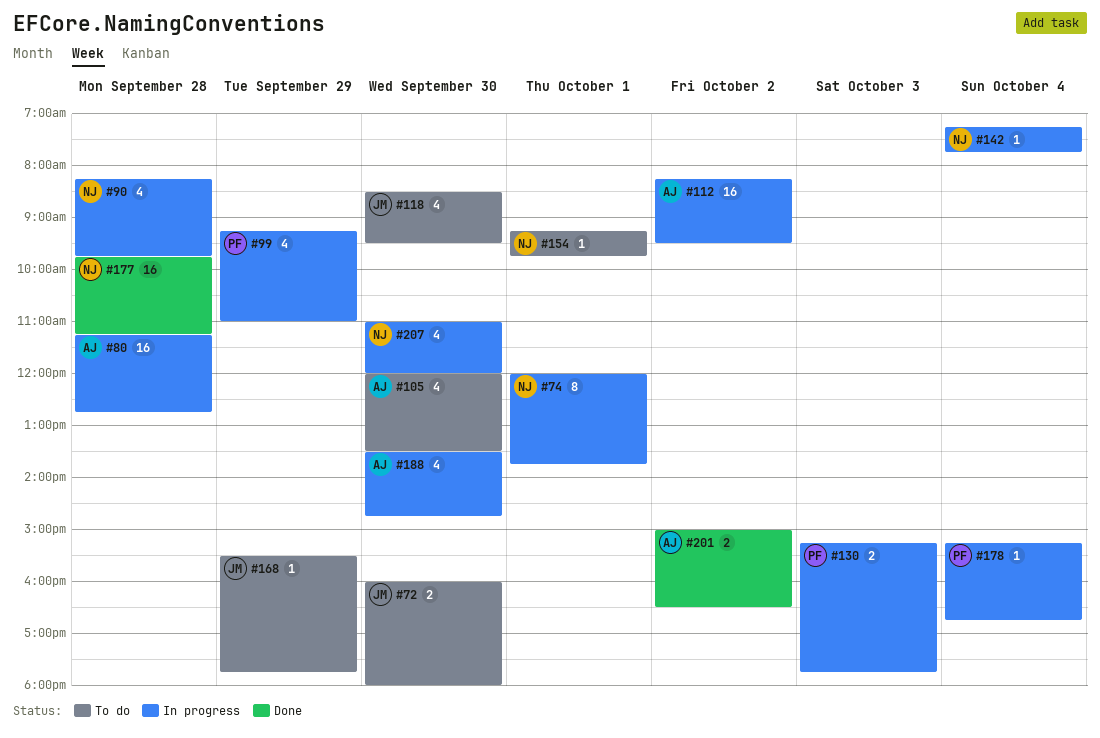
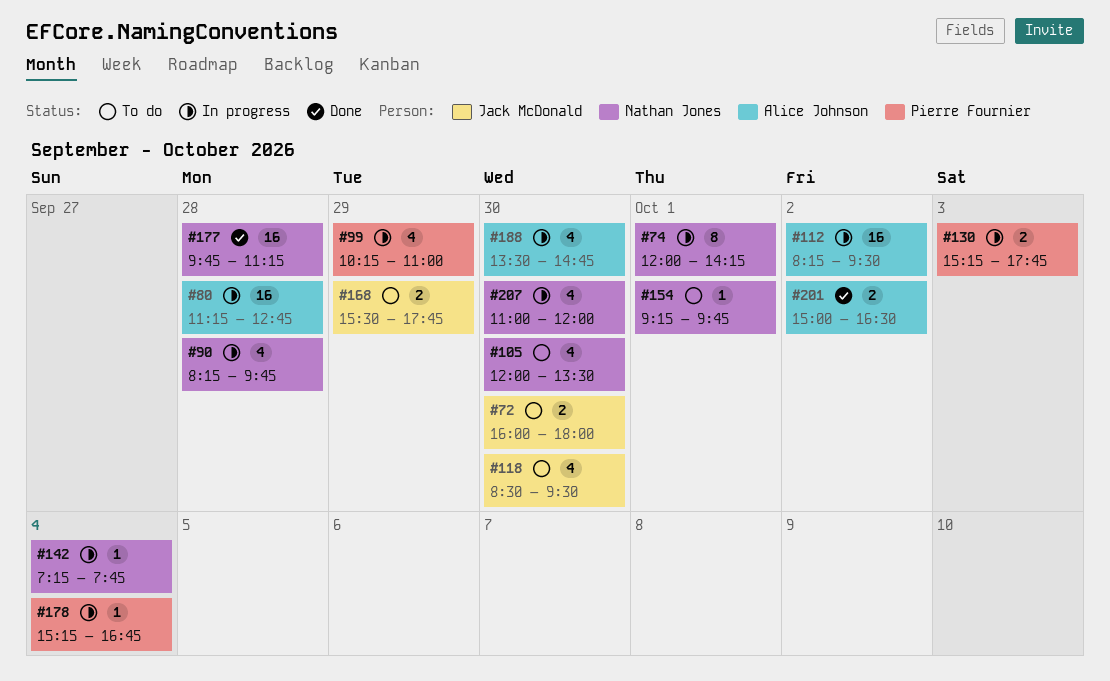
#74, ends: 13:45 -> 14:15
#99, begins: 09:15 -> 10:15
#105, owner: Alice Johnson -> Nathan Jones
#168, estimate: 1 -> 2

